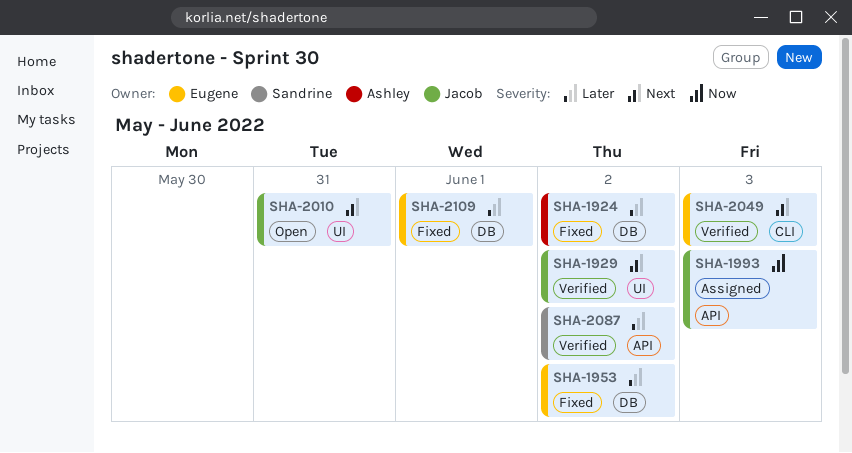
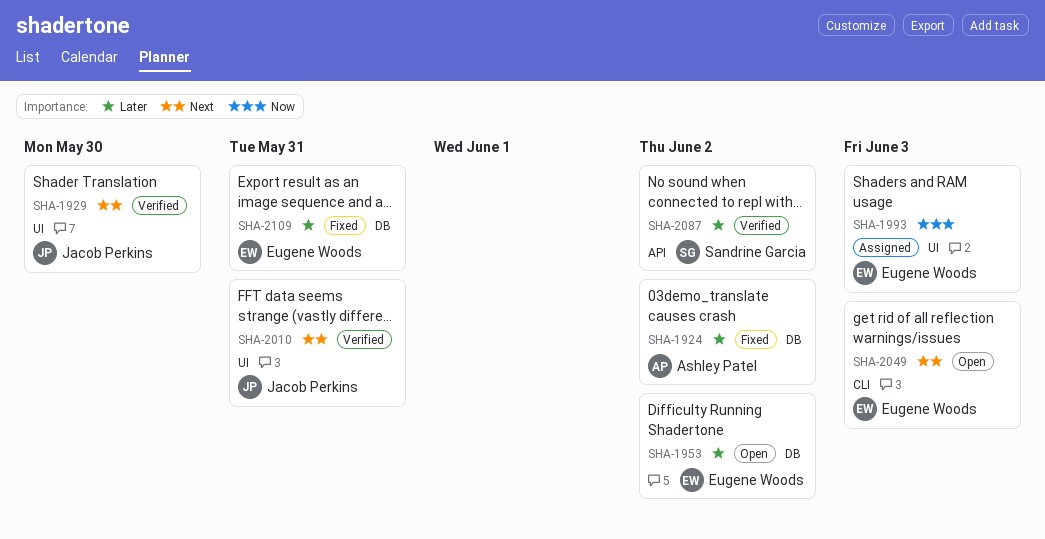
SHA-1929, due: Jun 2 -> May 30
SHA-1953, status: Fixed -> Open
SHA-1993, owner: Jacob Perkins -> Eugene Woods
SHA-1993, label: API -> UI
SHA-2010, status: Open -> Verified
SHA-2049, status: Verified -> Open
SHA-2109, due: Jun 1 -> May 31

